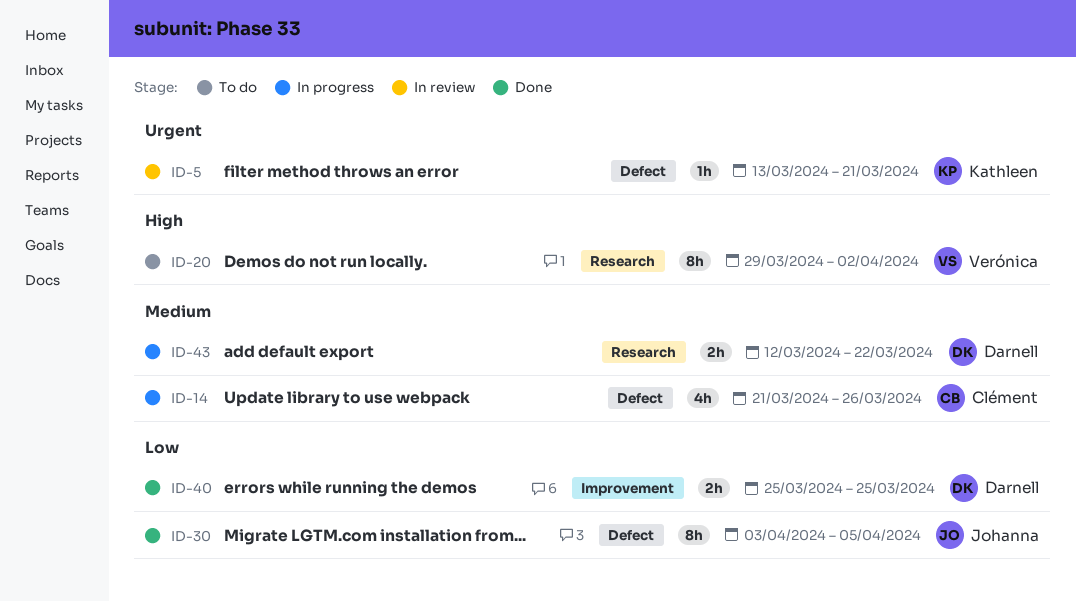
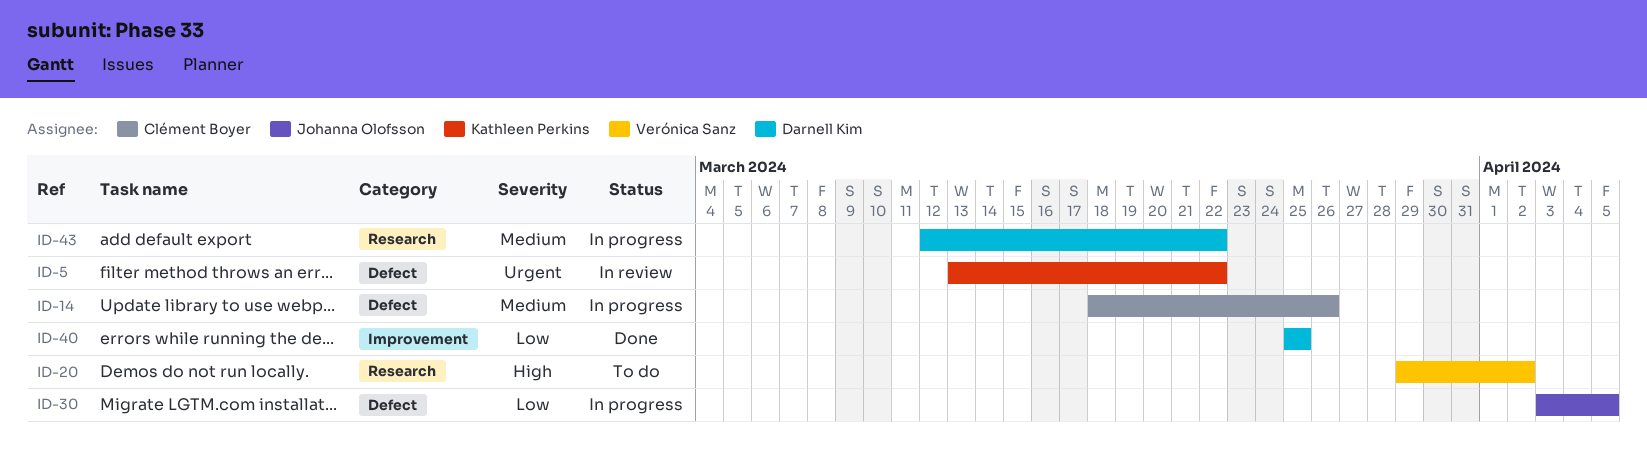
ID-5, due: Mar 21 -> Mar 22
ID-14, start: Mar 21 -> Mar 18
ID-30, status: Done -> In progress

